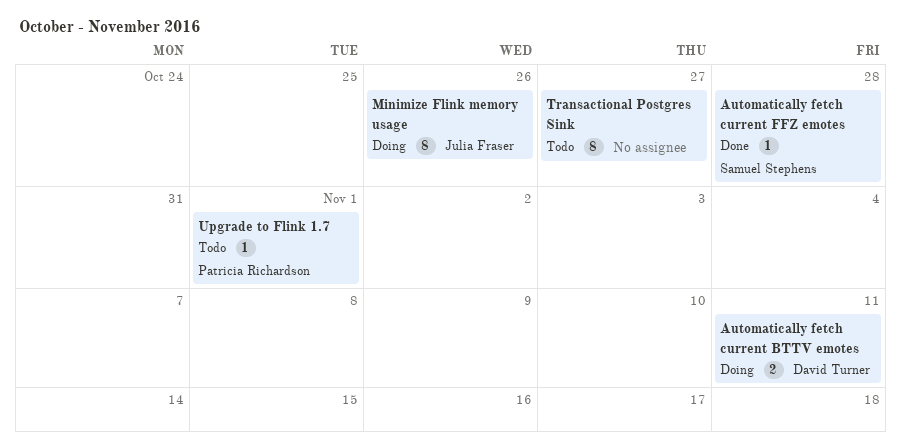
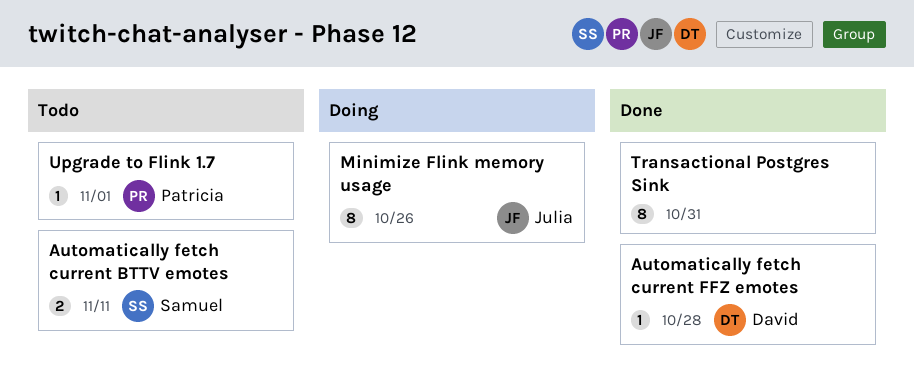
Automatically fetch current BTTV emotes, status: Doing -> Todo
Automatically fetch current BTTV emotes, owner: David Turner -> Samuel Stephens
Automatically fetch current FFZ emotes, owner: Samuel Stephens -> David Turner
Transactional Postgres Sink, status: Todo -> Done
Transactional Postgres Sink, due: Oct 27 -> Oct 31

